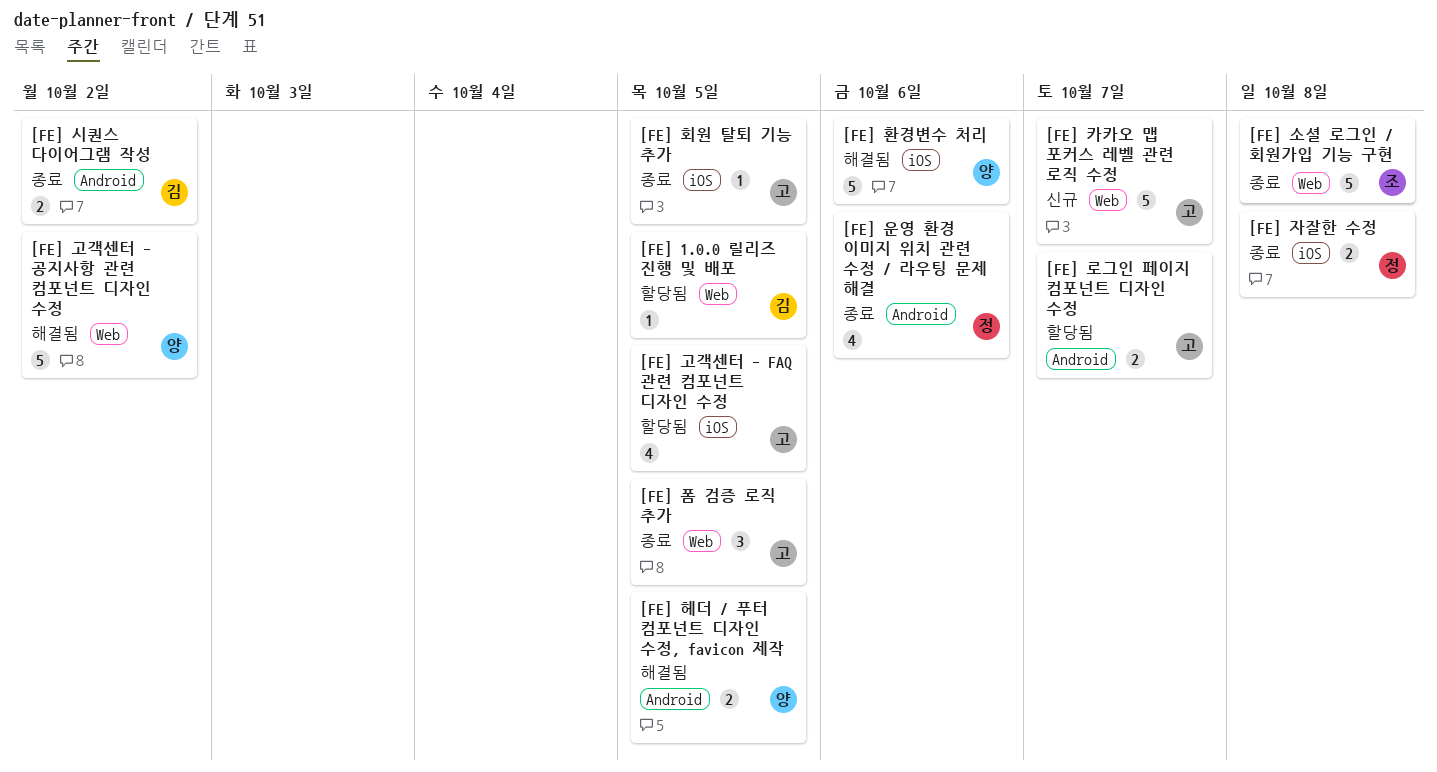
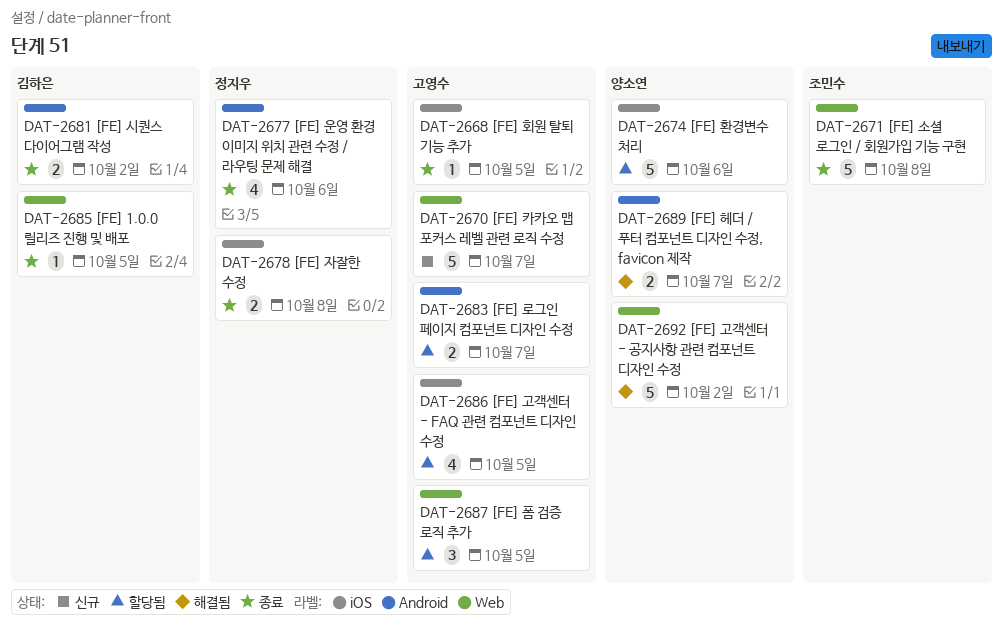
[FE] 1.0.0 릴리즈 진행 및 배포, status: 할당됨 -> 종료
[FE] 폼 검증 로직 추가, status: 종료 -> 할당됨
[FE] 헤더 / 푸터 컴포넌트 디자인 수정, favicon 제작, due: Oct 5 -> Oct 7
[FE] 환경변수 처리, status: 해결됨 -> 할당됨

